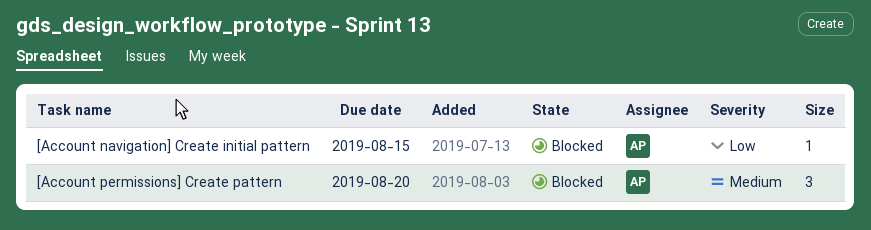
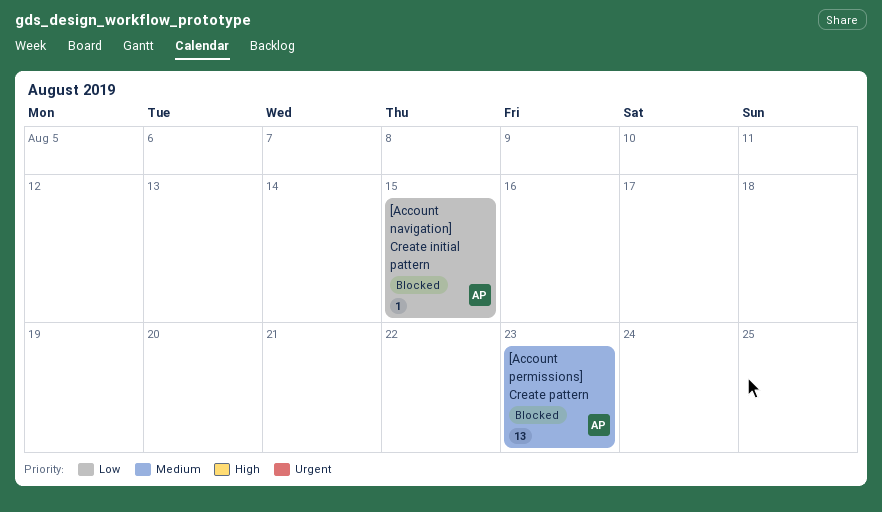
[Account permissions] Create pattern, estimate: 3 -> 13
[Account permissions] Create pattern, due: Aug 20 -> Aug 23

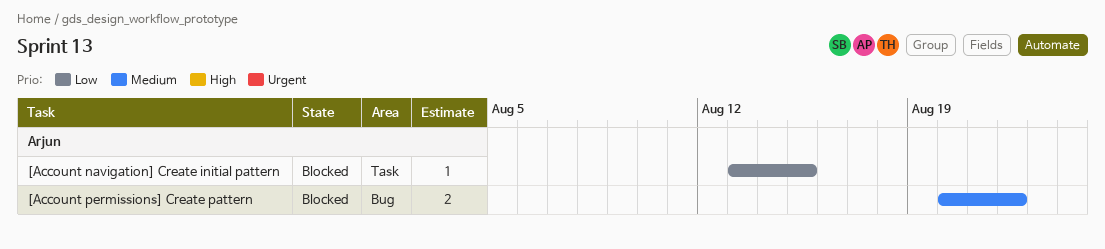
[Account permissions] Create pattern, estimate: 13 -> 2
[Account permissions] Create pattern, due: Aug 23 -> Aug 22

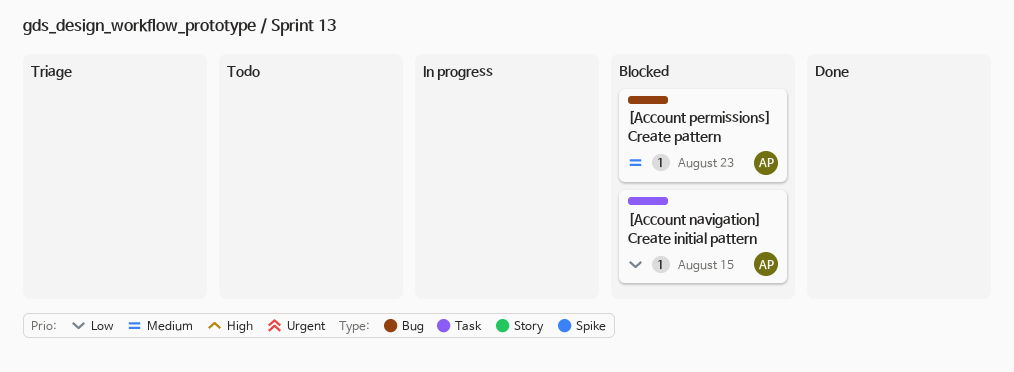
[Account permissions] Create pattern, estimate: 2 -> 1
[Account permissions] Create pattern, due: Aug 22 -> Aug 23

